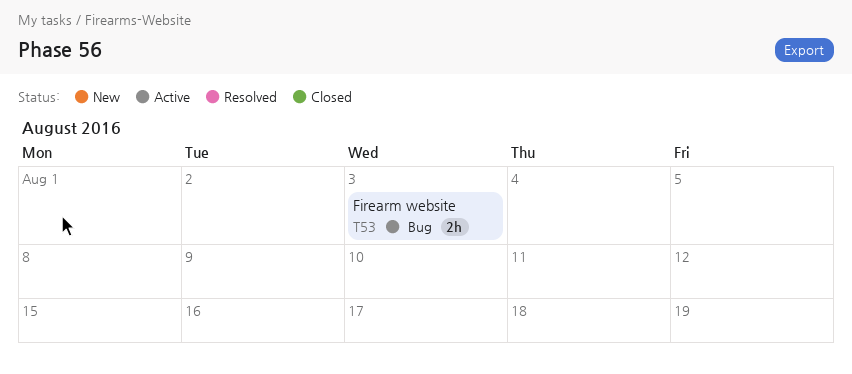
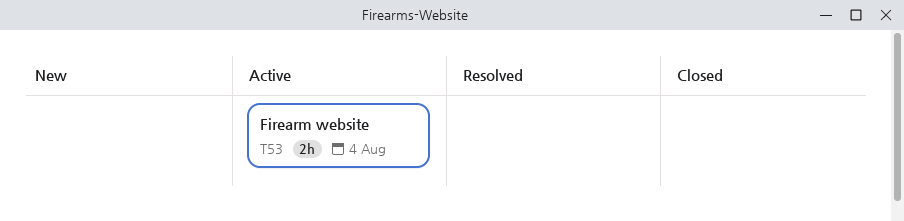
T53, due: Aug 3 -> Aug 4

